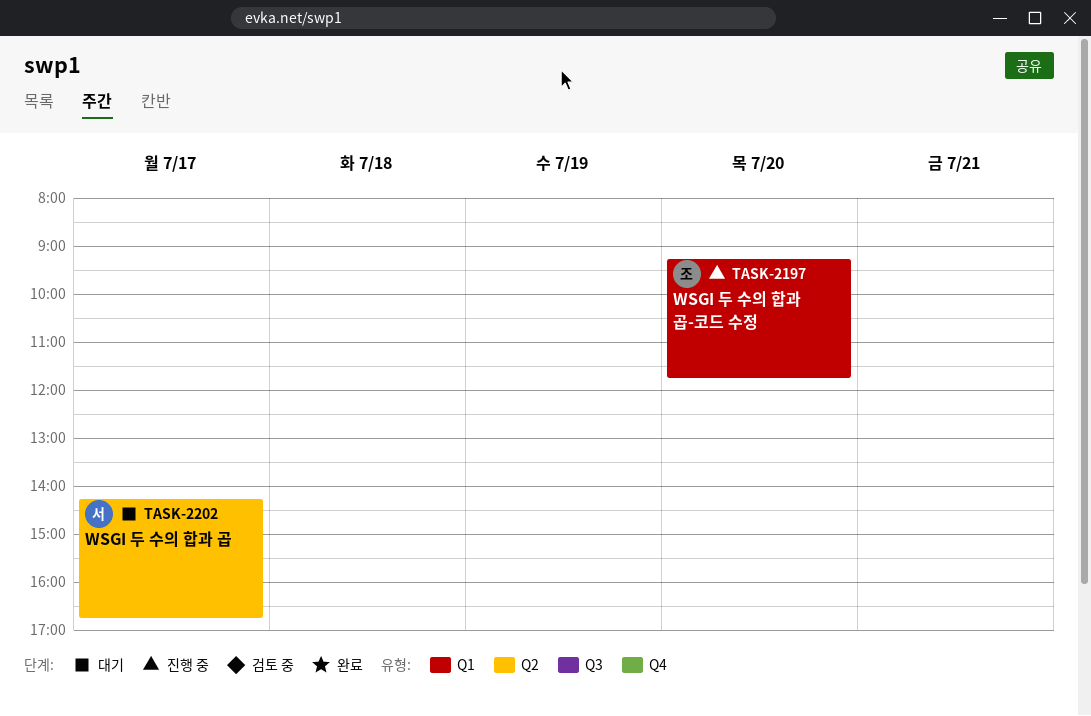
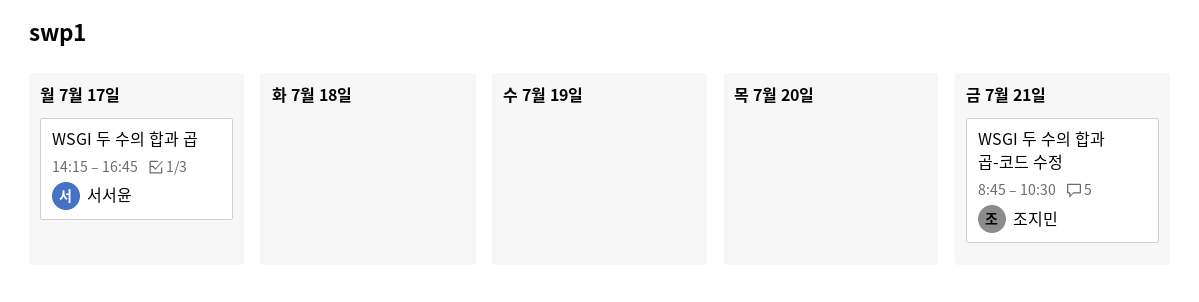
WSGI 두 수의 합과 곱-코드 수정, day: Jul 20 -> Jul 21
WSGI 두 수의 합과 곱-코드 수정, begins: 09:15 -> 08:45
WSGI 두 수의 합과 곱-코드 수정, ends: 11:45 -> 10:30

